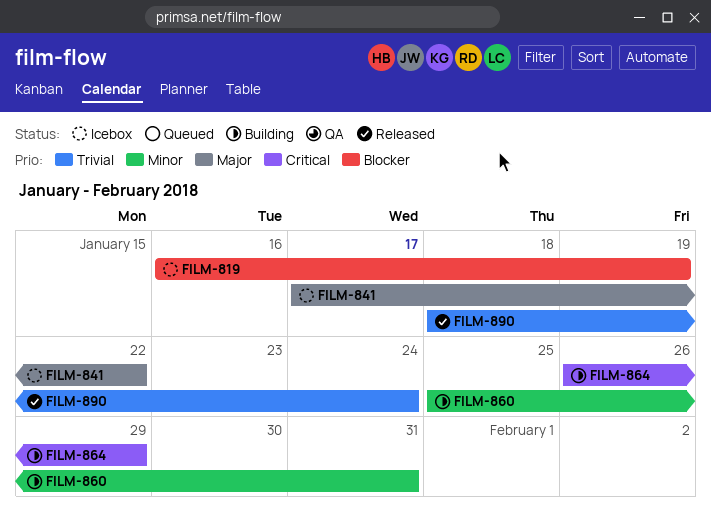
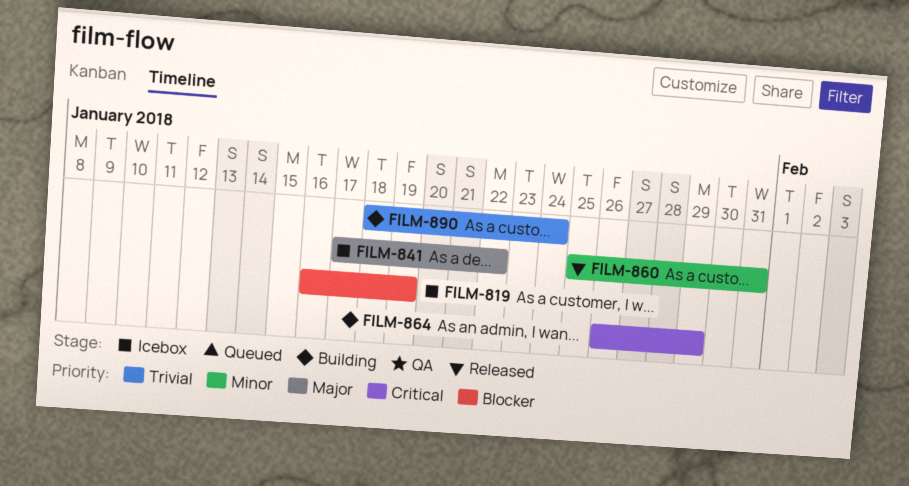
FILM-860, status: Building -> Released
FILM-890, status: Released -> Building

